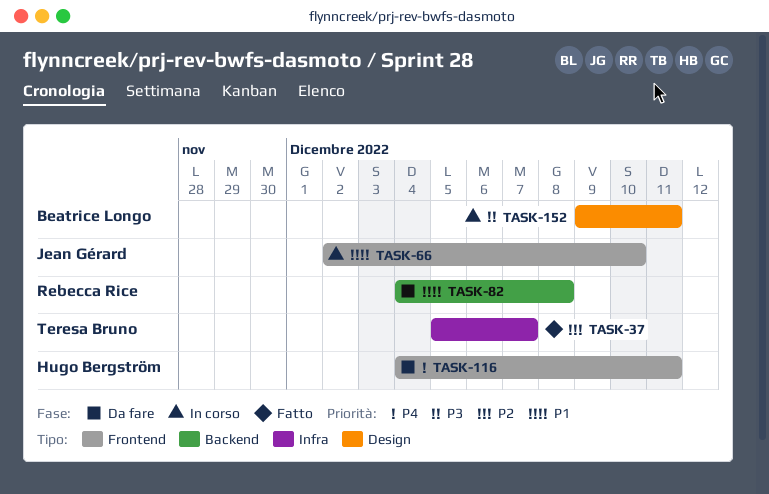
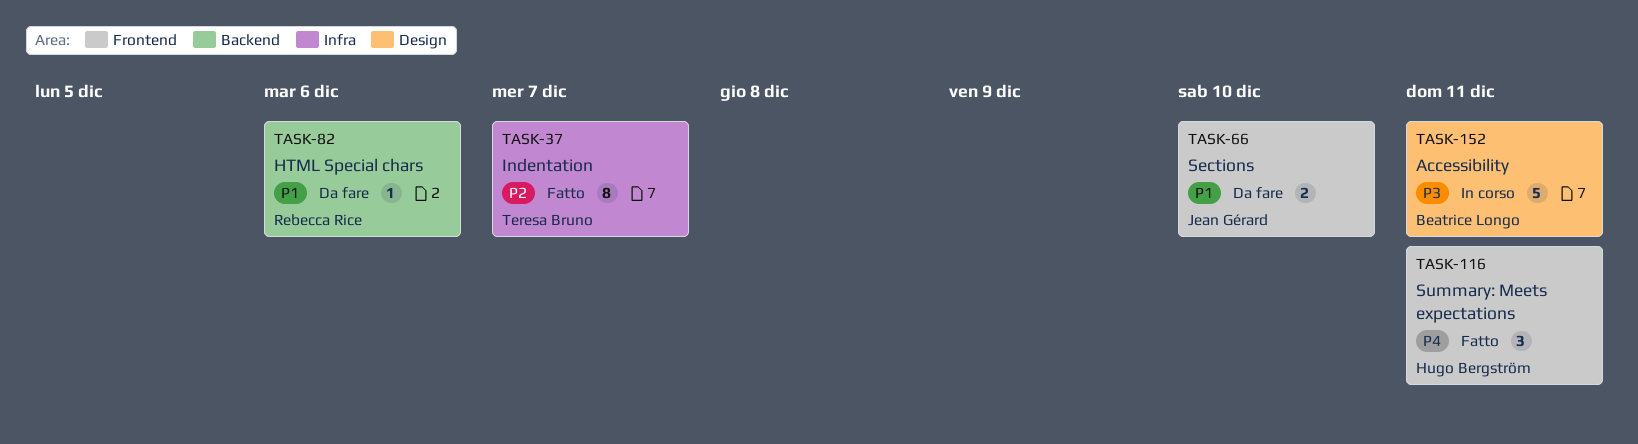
TASK-66, status: In corso -> Da fare
TASK-82, due: Dec 8 -> Dec 6
TASK-116, status: Da fare -> Fatto

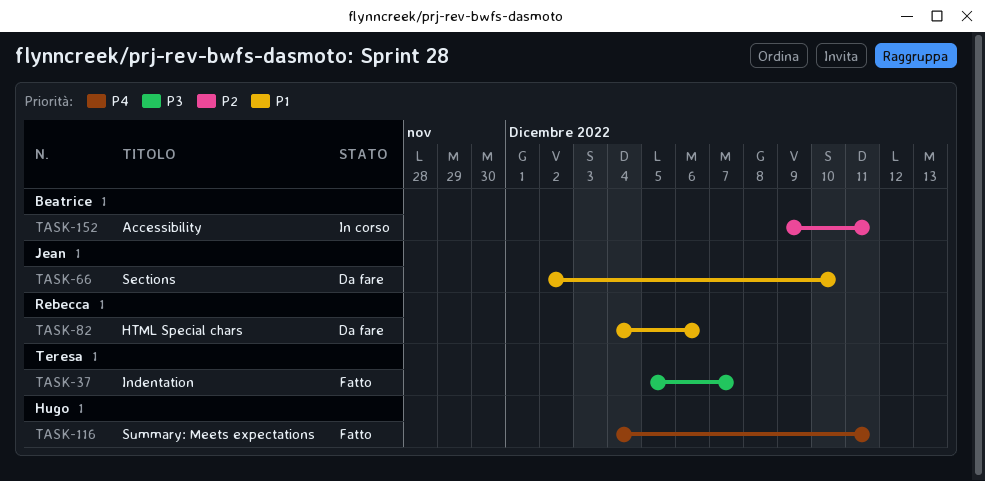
TASK-37, priority: P2 -> P3
TASK-152, priority: P3 -> P2

